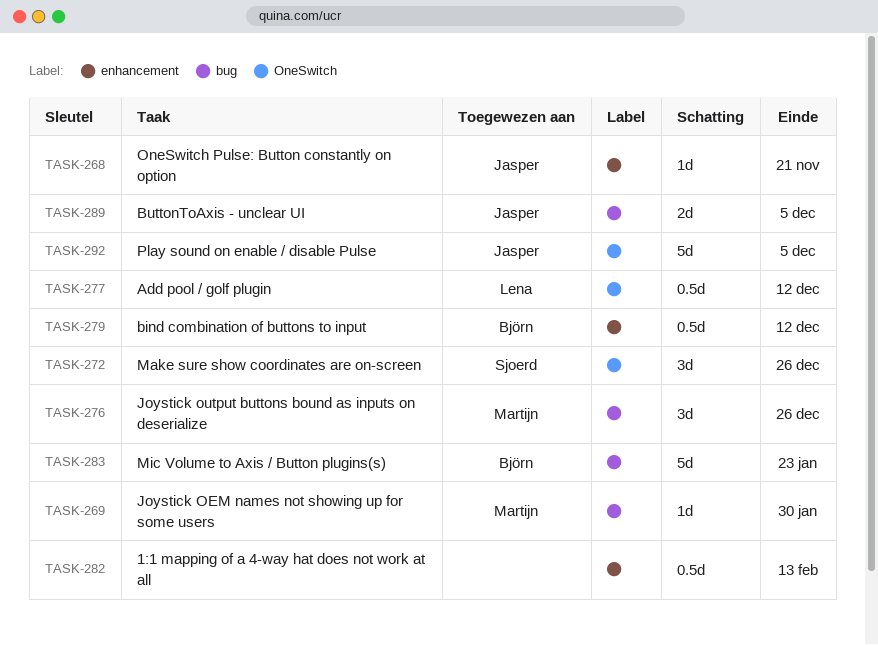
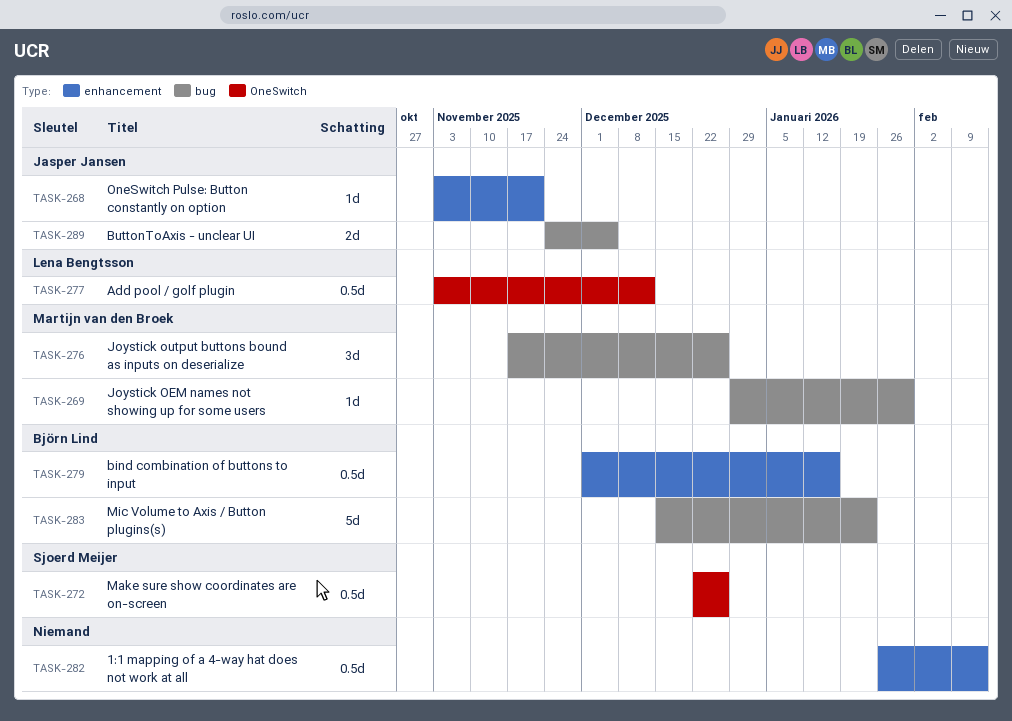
TASK-272, estimate: 3d -> 0.5d
TASK-279, due: Dec 12 -> Jan 16
TASK-292: present -> none

